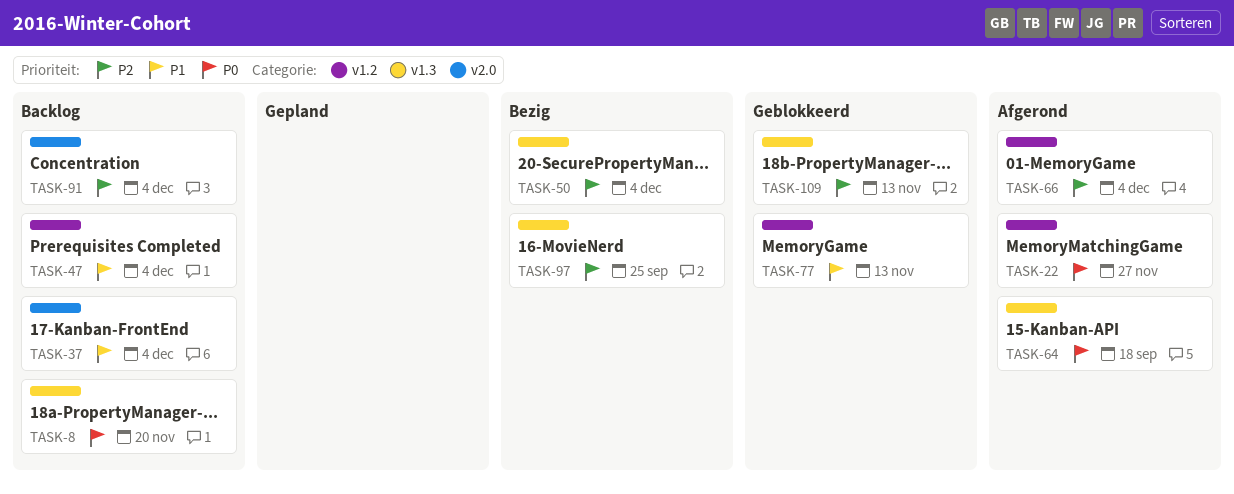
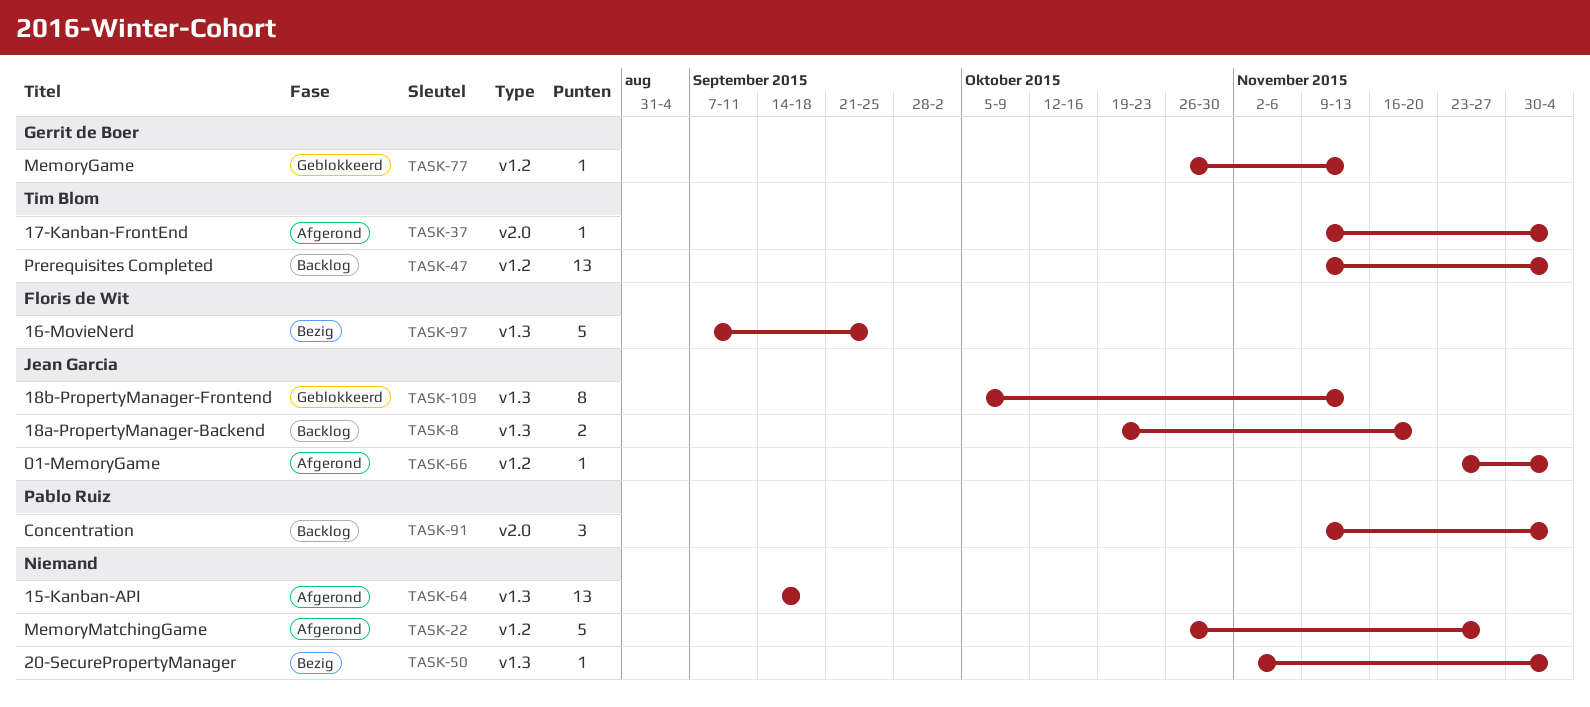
TASK-37, status: Backlog -> Afgerond

